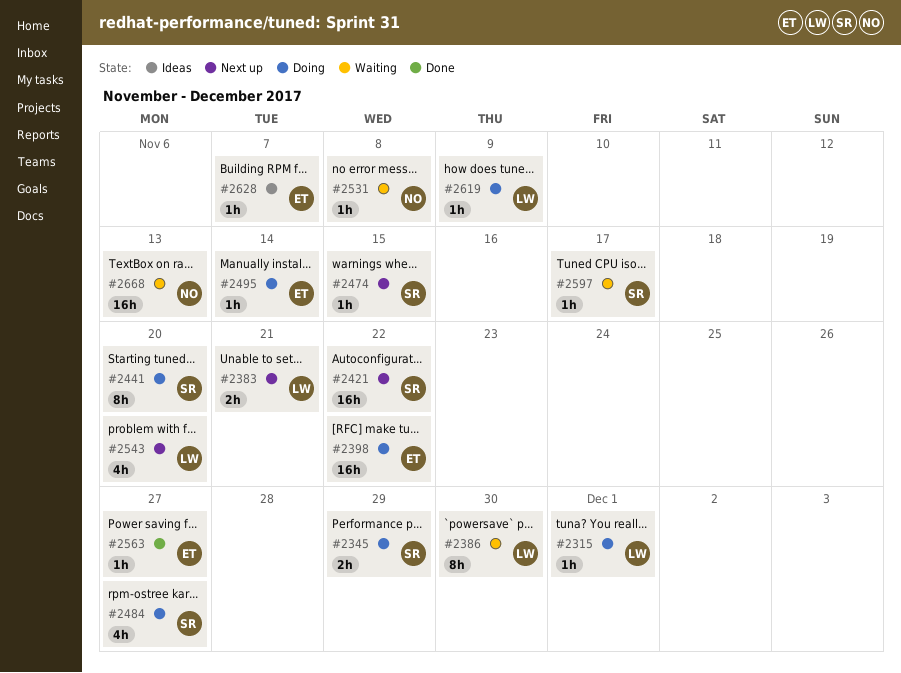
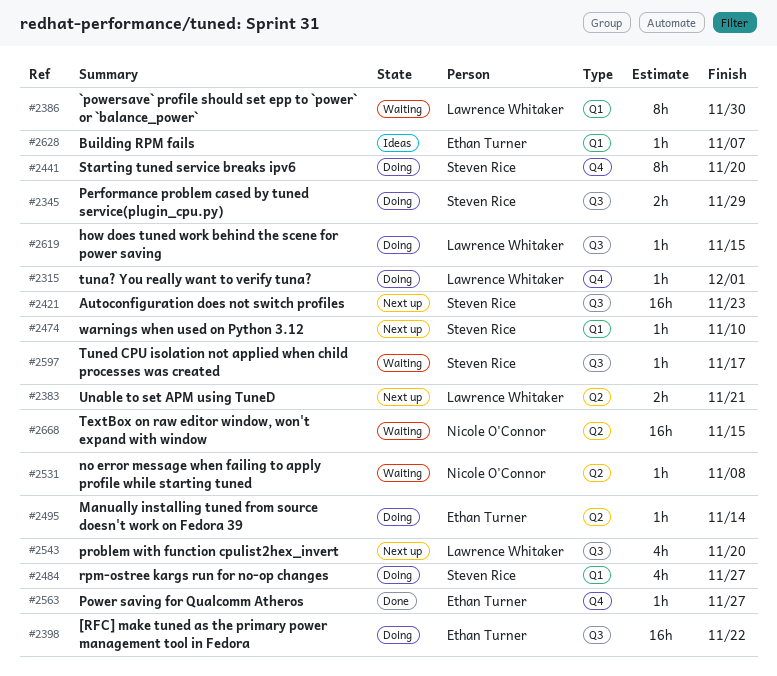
#2421, due: Nov 22 -> Nov 23
#2474, due: Nov 15 -> Nov 10
#2619, due: Nov 9 -> Nov 15
#2668, due: Nov 13 -> Nov 15

